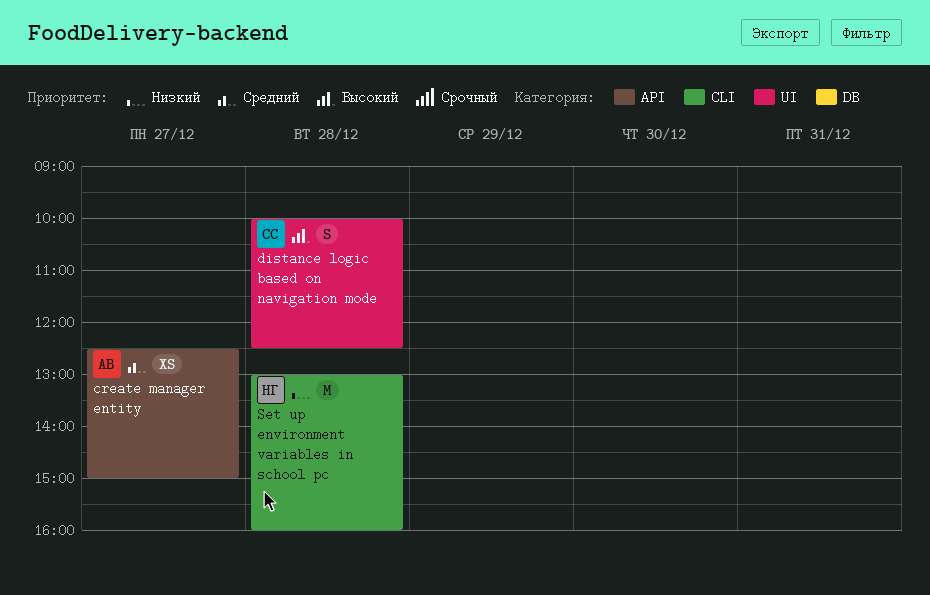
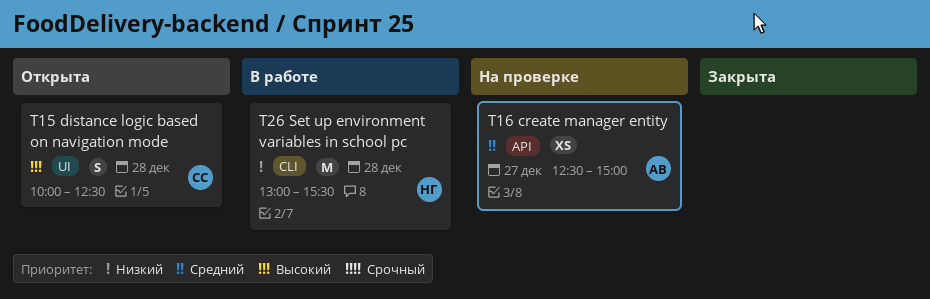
Set up environment variables in school pc, ends: 16:00 -> 15:30

